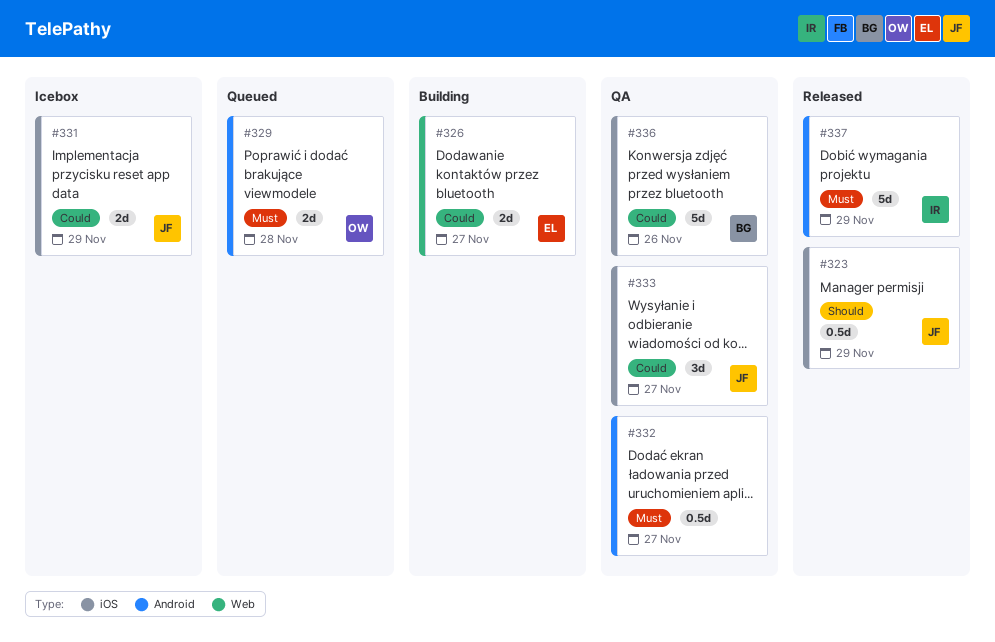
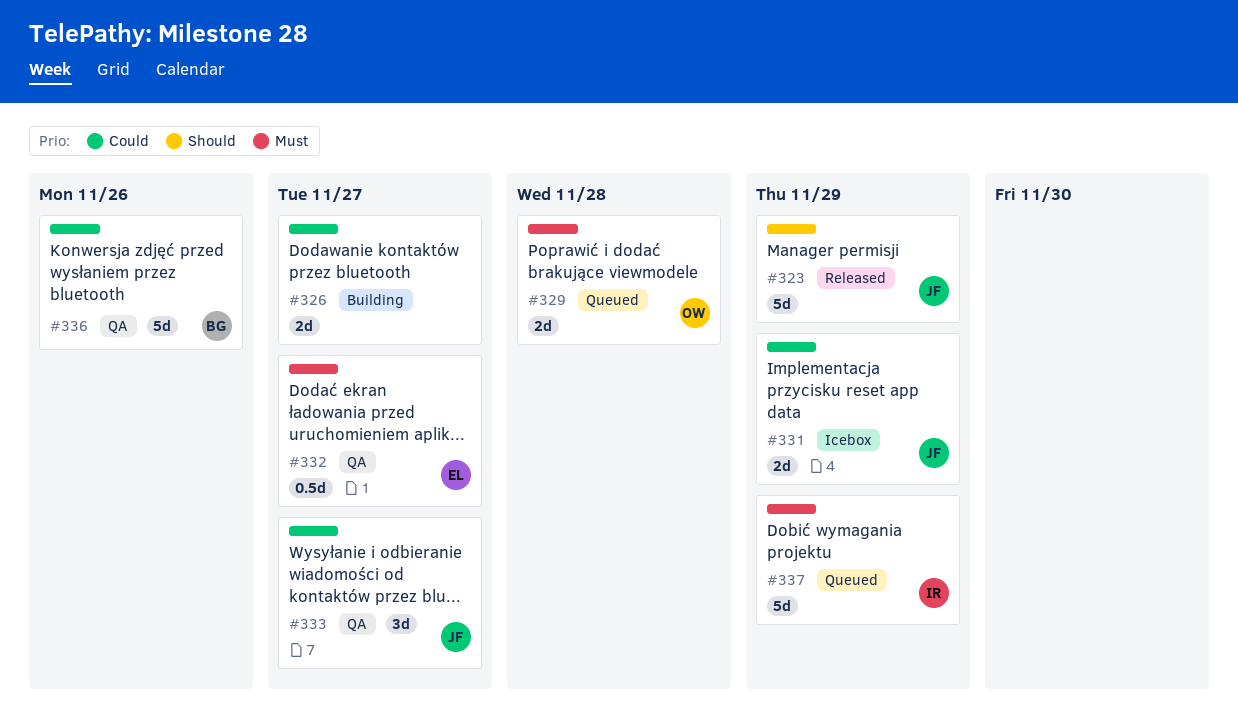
#323, estimate: 0.5d -> 5d
#326, owner: EL -> none
#332, owner: none -> EL
#337, status: Released -> Queued

